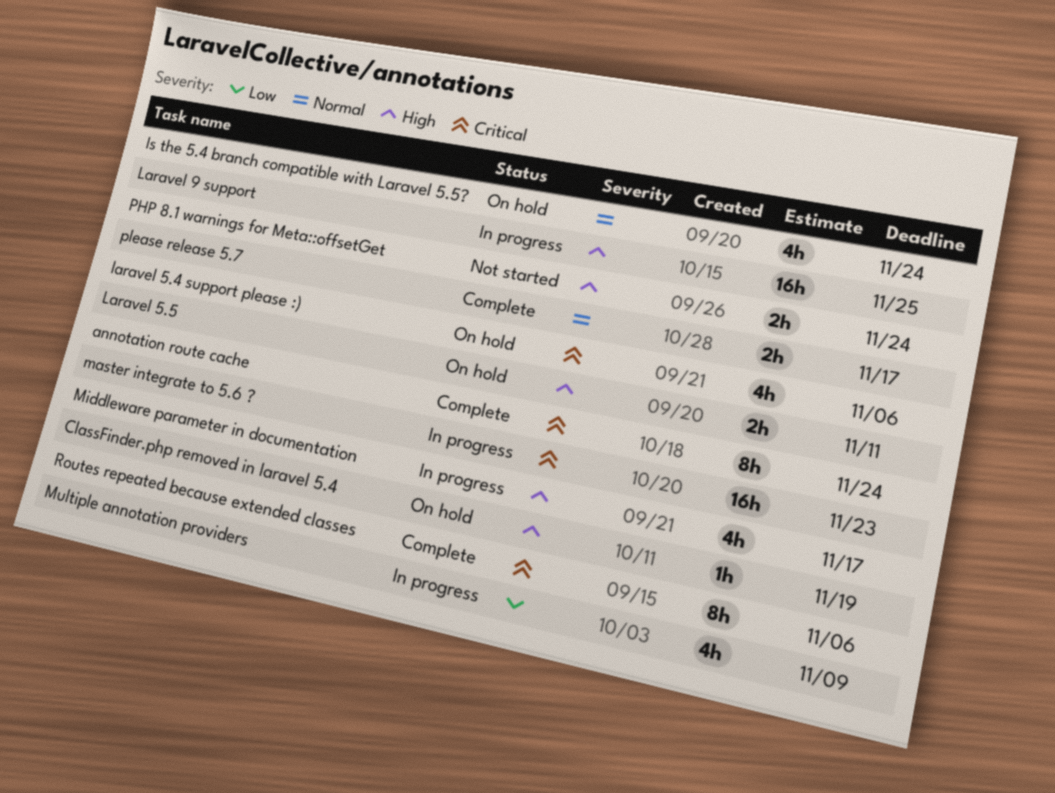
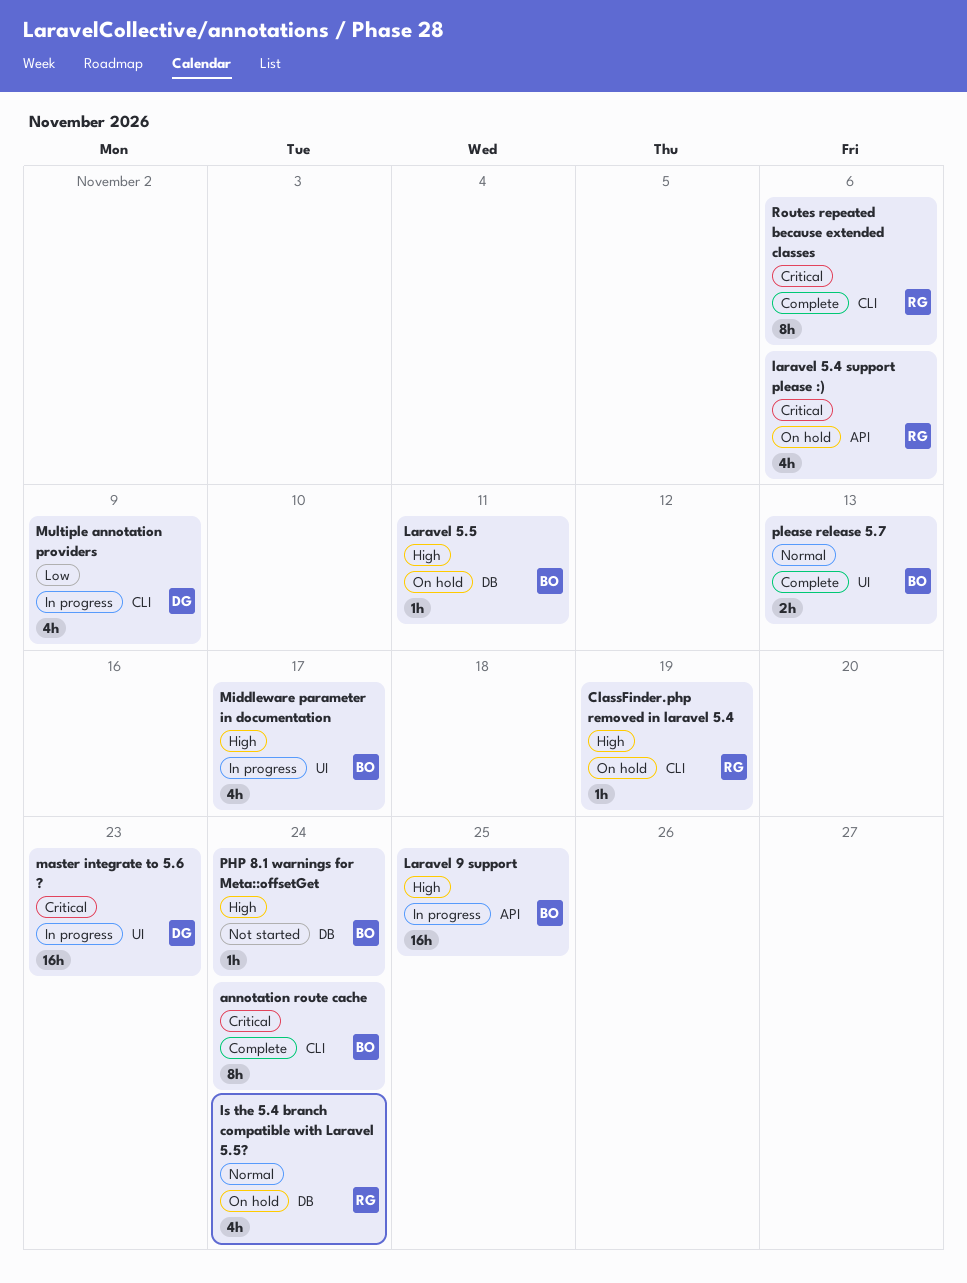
Laravel 5.5, estimate: 2h -> 1h
PHP 8.1 warnings for Meta::offsetGet, estimate: 2h -> 1h
please release 5.7, due: Nov 17 -> Nov 13

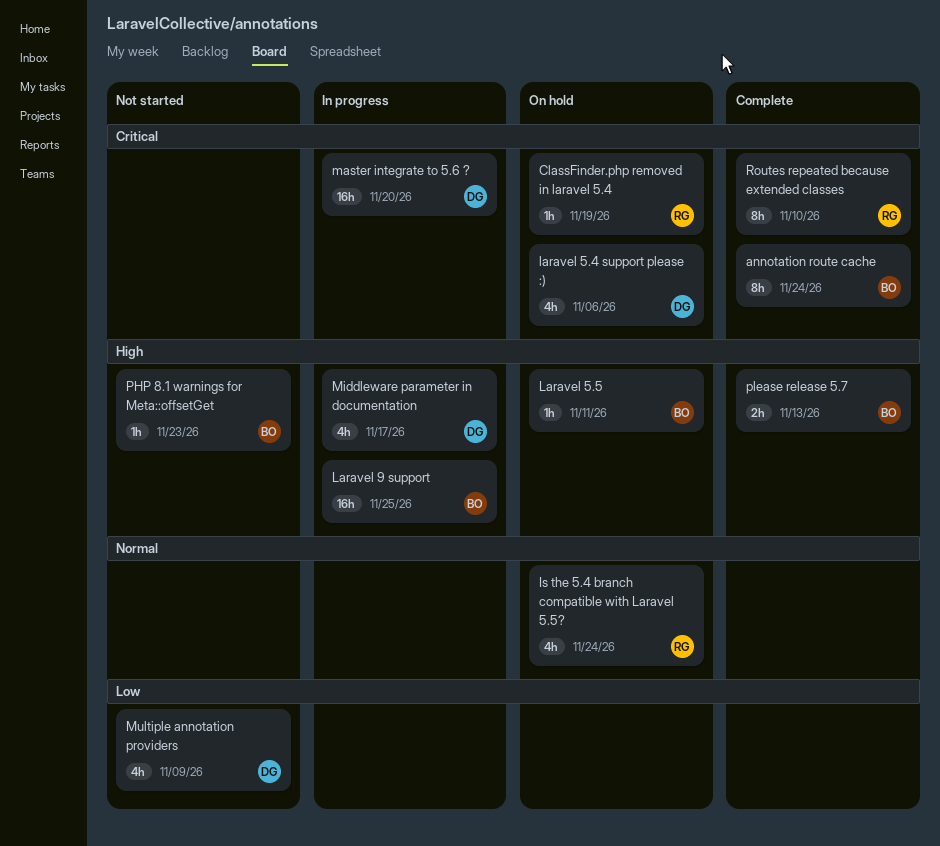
ClassFinder.php removed in laravel 5.4, priority: High -> Critical
laravel 5.4 support please :), owner: RG -> DG
master integrate to 5.6 ?, due: Nov 23 -> Nov 20
Middleware parameter in documentation, owner: BO -> DG
Multiple annotation providers, status: In progress -> Not started
PHP 8.1 warnings for Meta::offsetGet, due: Nov 24 -> Nov 23
please release 5.7, priority: Normal -> High
Routes repeated because extended classes, due: Nov 6 -> Nov 10

